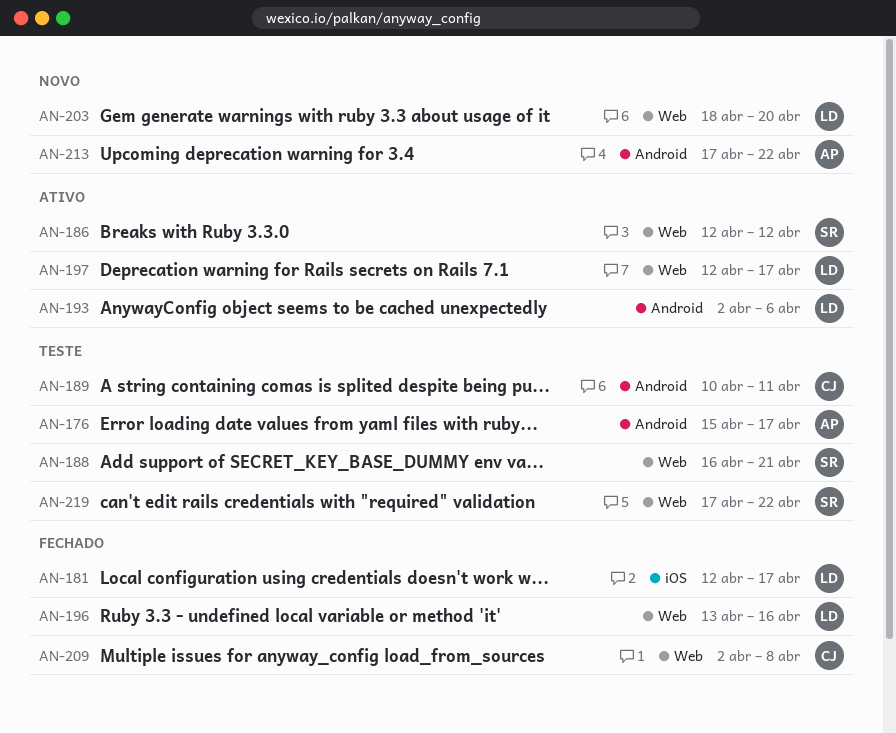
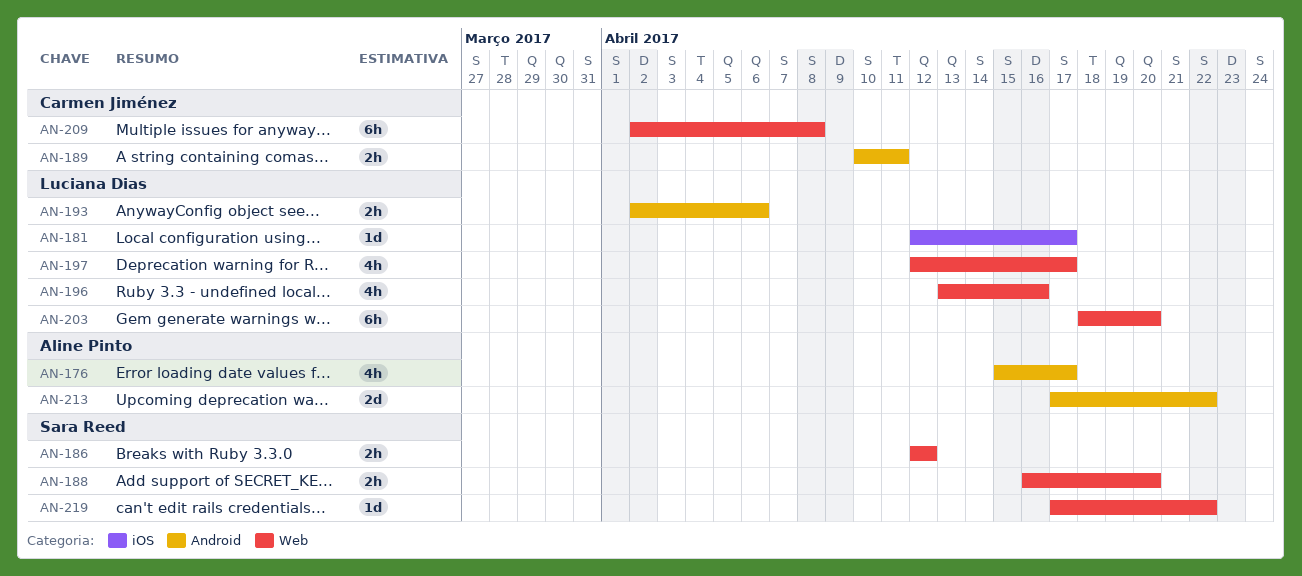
AN-188, due: Apr 21 -> Apr 20

